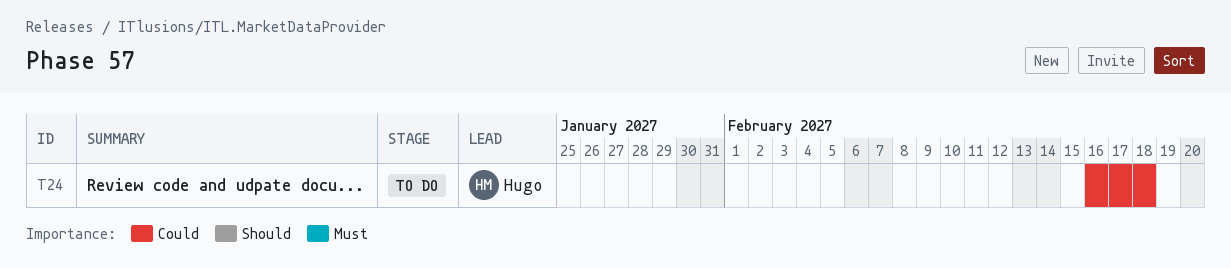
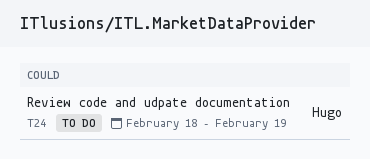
T24, start: Feb 16 -> Feb 18
T24, due: Feb 18 -> Feb 19

